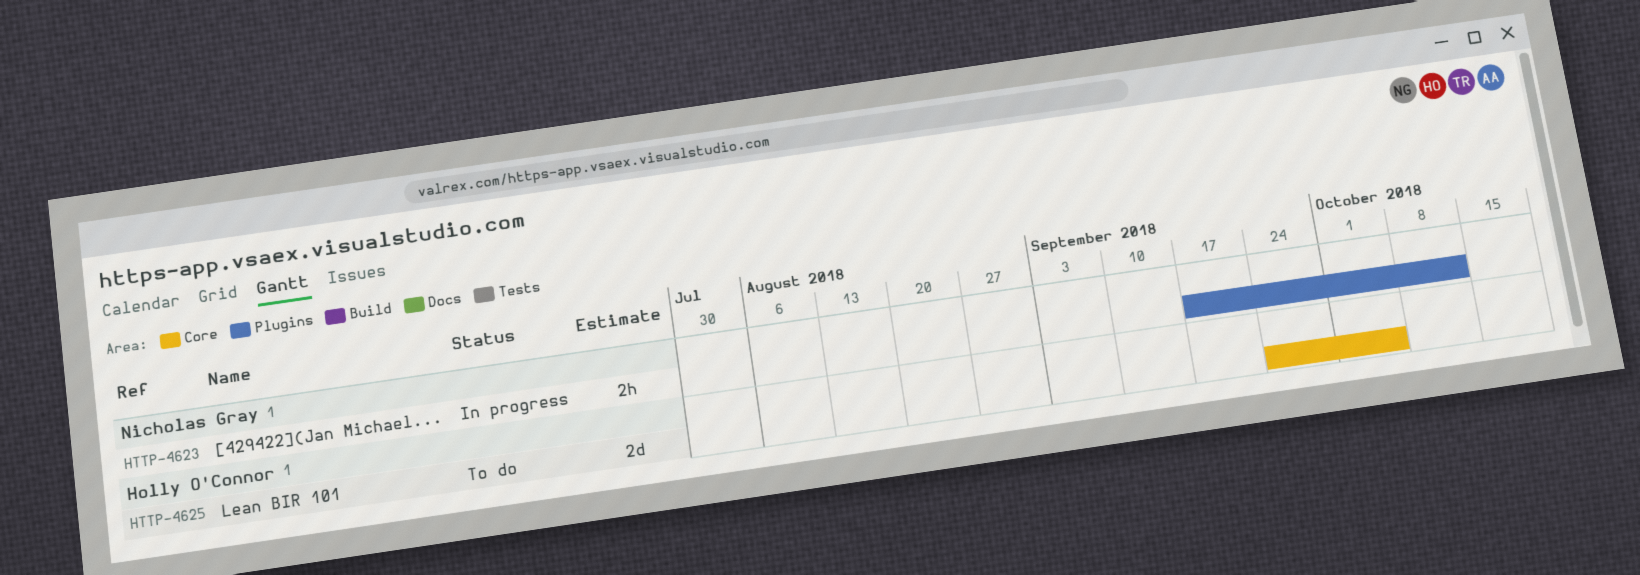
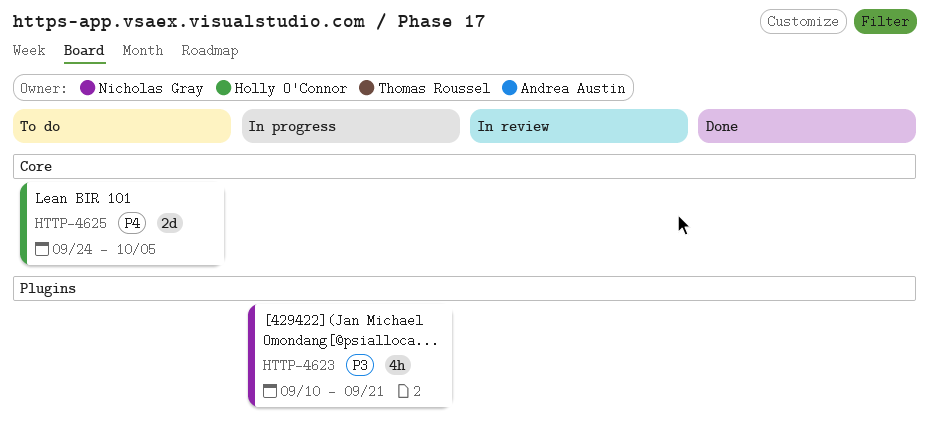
HTTP-4623, estimate: 2h -> 4h
HTTP-4623, start: Sep 17 -> Sep 10
HTTP-4623, due: Oct 12 -> Sep 21

